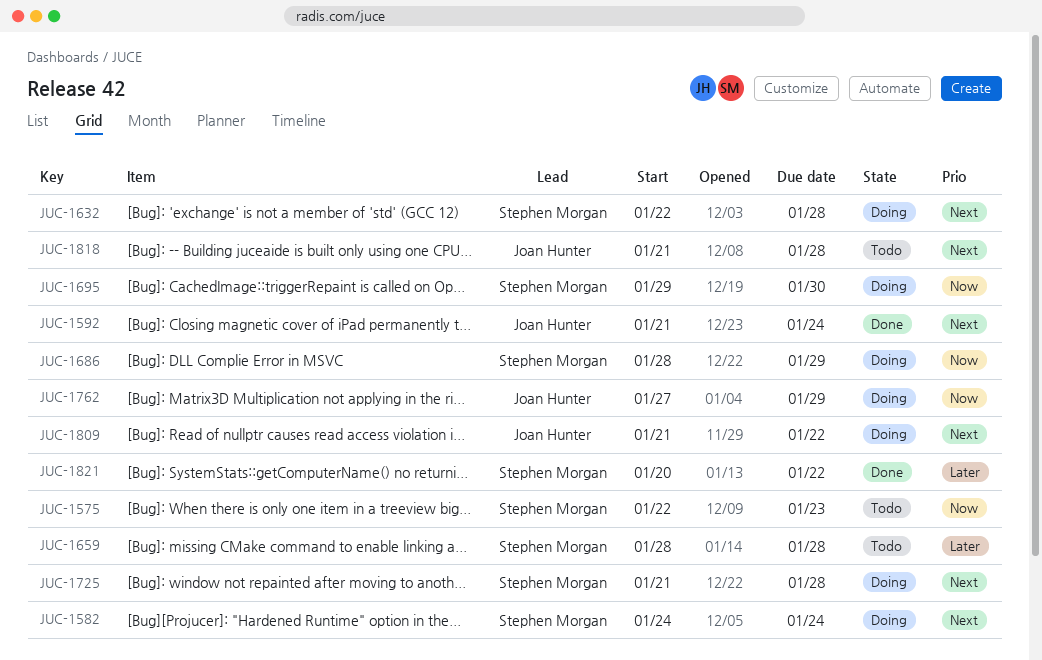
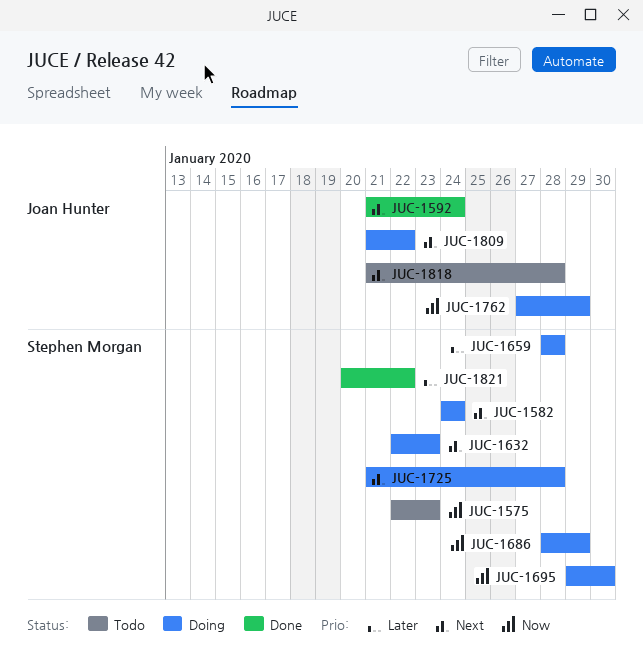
JUC-1632, due: Jan 28 -> Jan 23
JUC-1659, status: Todo -> Doing

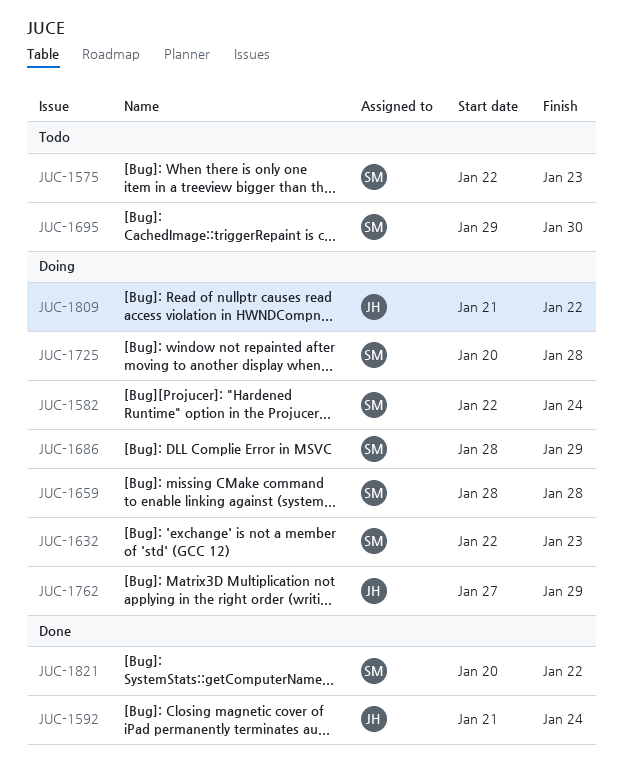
JUC-1582, start: Jan 24 -> Jan 22
JUC-1695, status: Doing -> Todo
JUC-1725, start: Jan 21 -> Jan 20
JUC-1818: present -> none

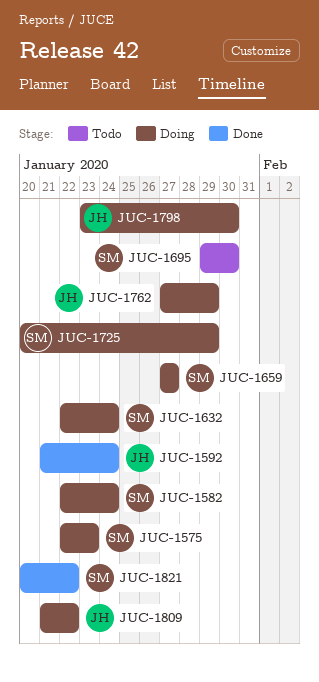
JUC-1575, status: Todo -> Doing
JUC-1632, due: Jan 23 -> Jan 24
JUC-1659, start: Jan 28 -> Jan 27
JUC-1659, due: Jan 28 -> Jan 27
JUC-1686: present -> none
JUC-1725, due: Jan 28 -> Jan 29
JUC-1798: none -> present

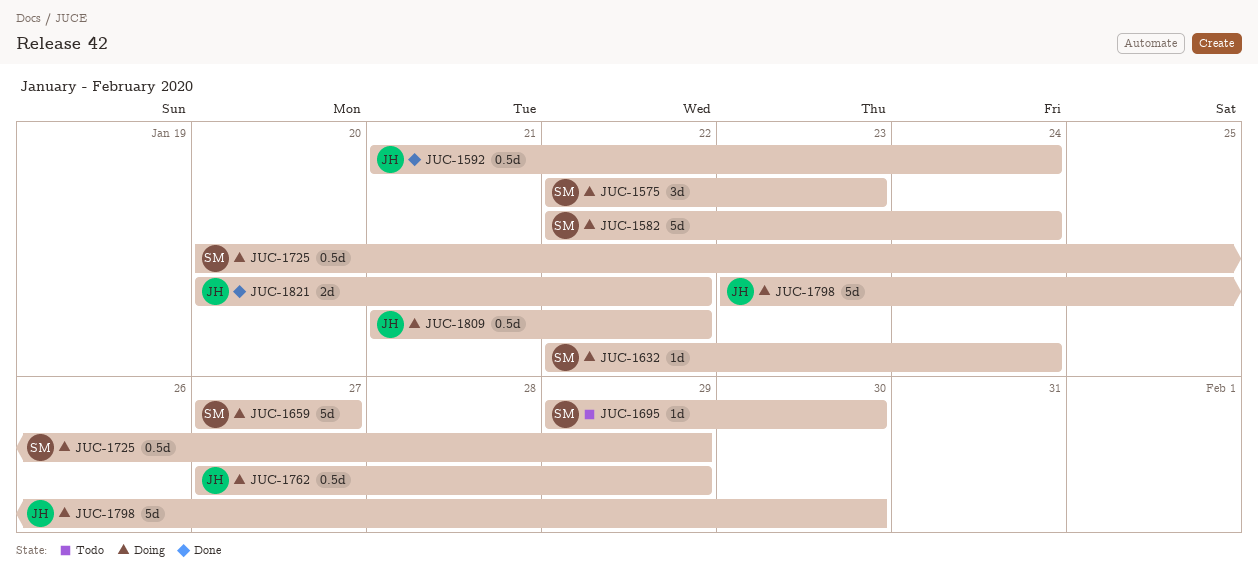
JUC-1821, owner: SM -> JH

